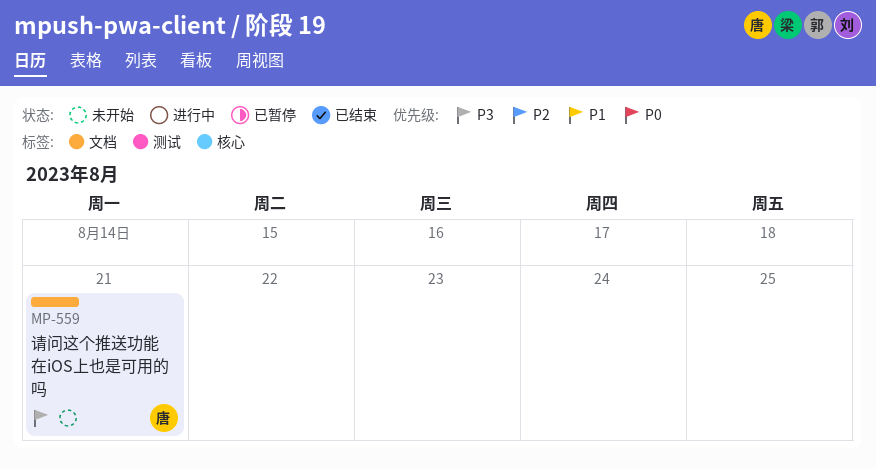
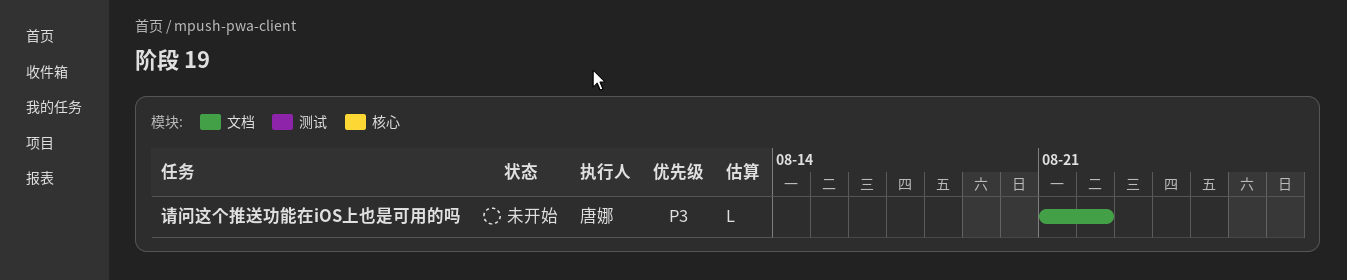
请问这个推送功能在iOS上也是可用的吗, due: Aug 21 -> Aug 22

